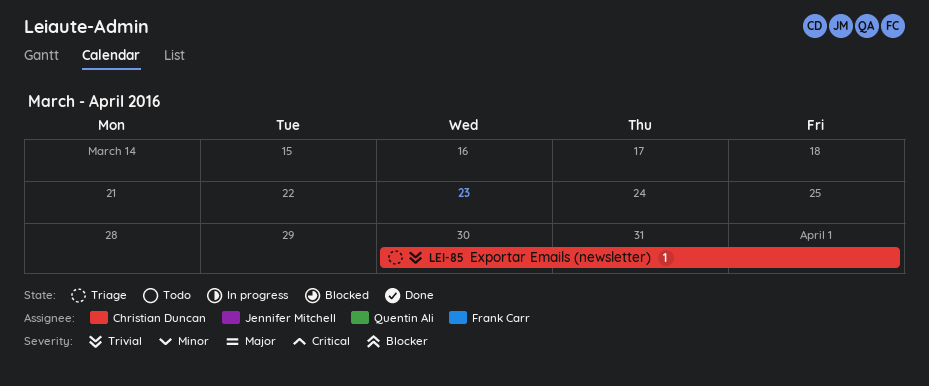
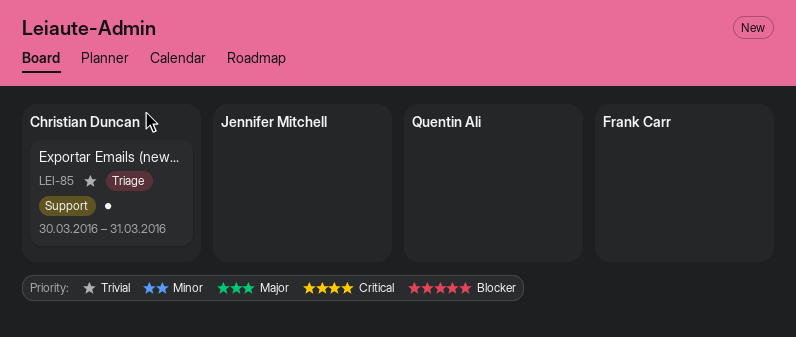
LEI-85, due: Apr 1 -> Mar 31

